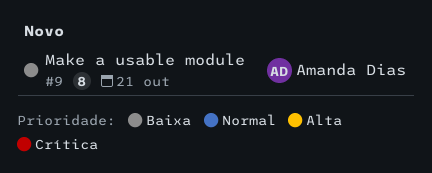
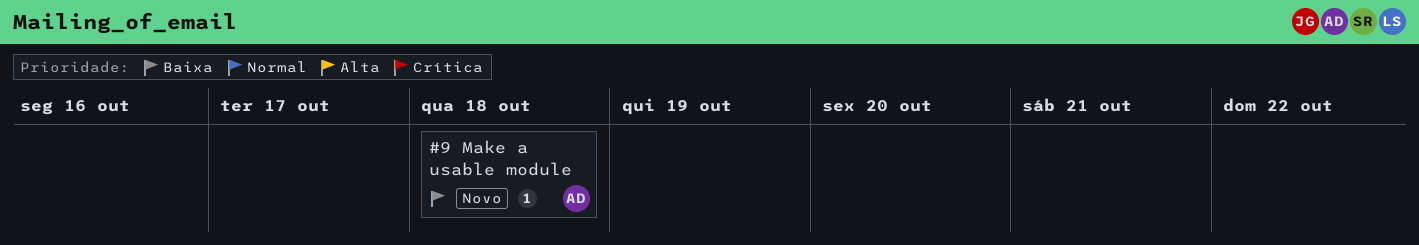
#9, estimate: 8 -> 1
#9, due: Oct 21 -> Oct 18

